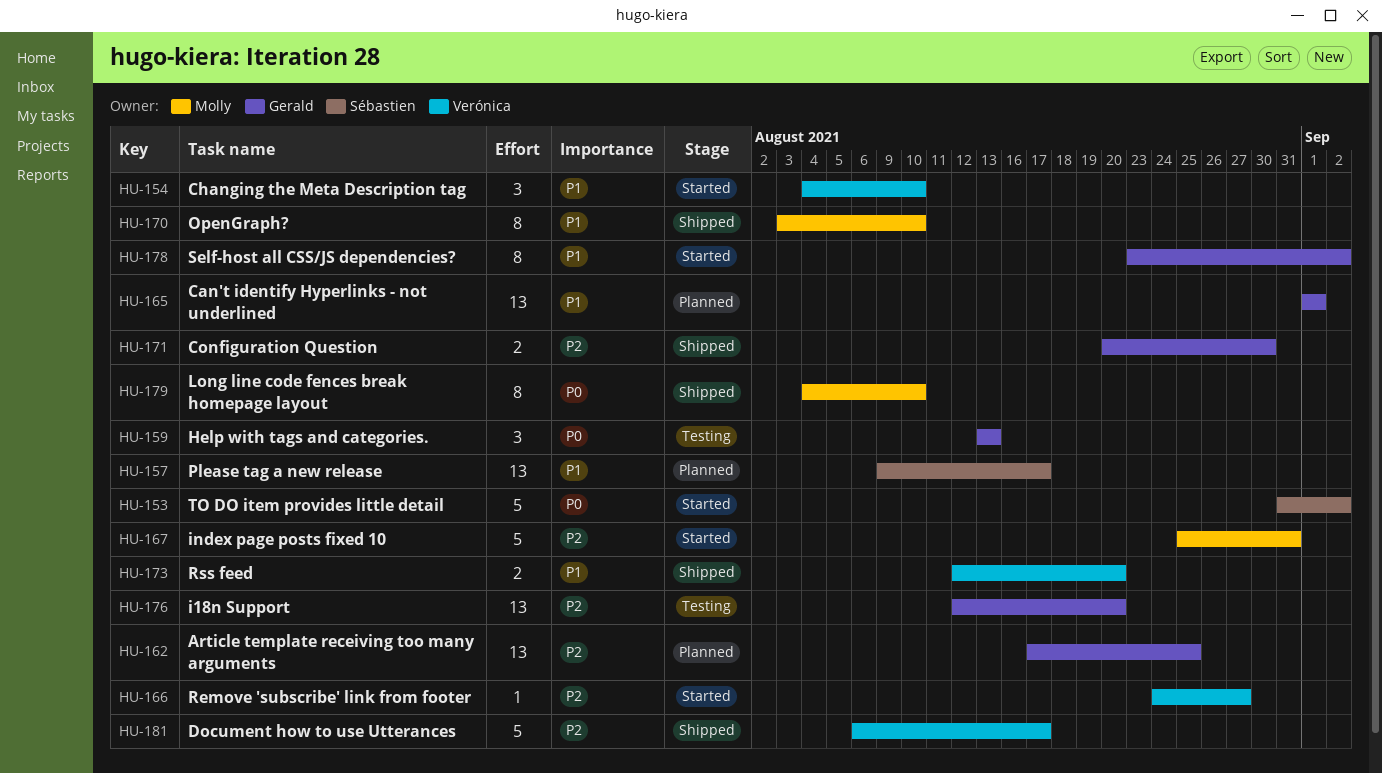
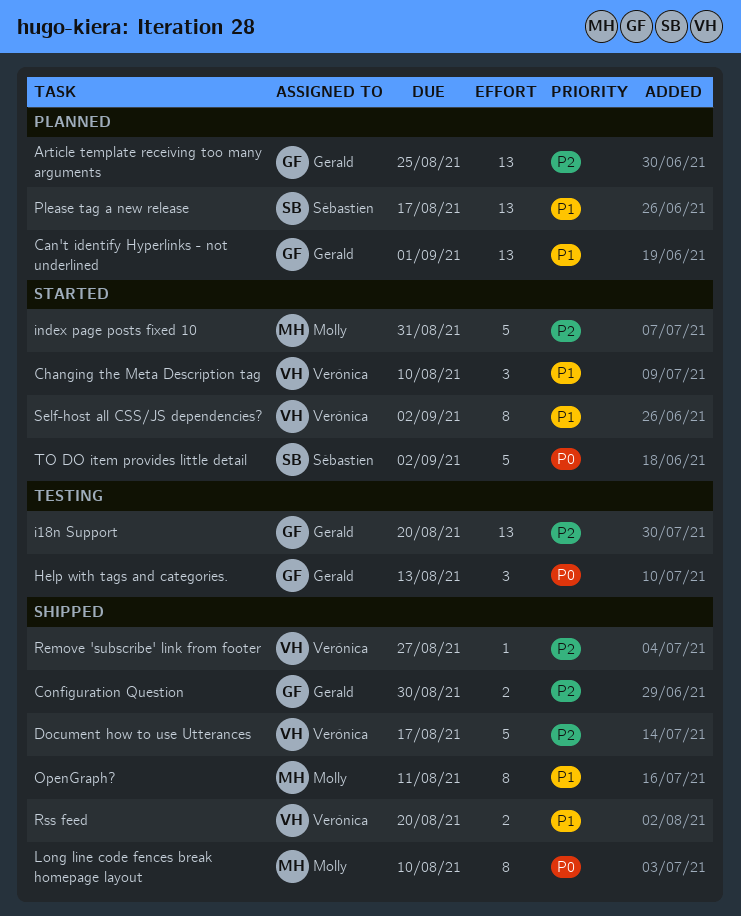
OpenGraph?, due: Aug 10 -> Aug 11
Remove 'subscribe' link from footer, status: Started -> Shipped
Self-host all CSS/JS dependencies?, owner: Gerald -> Verónica

